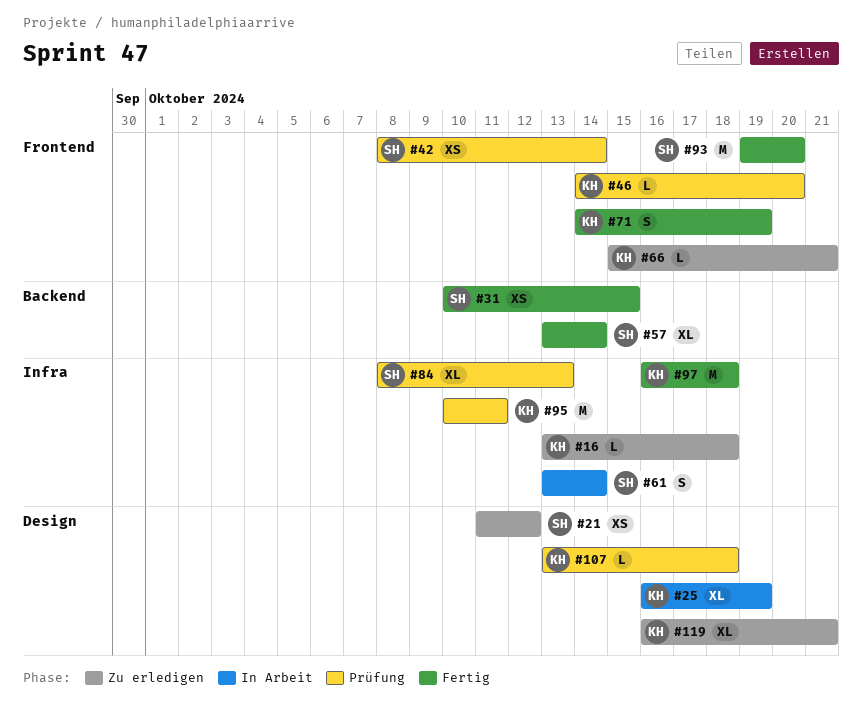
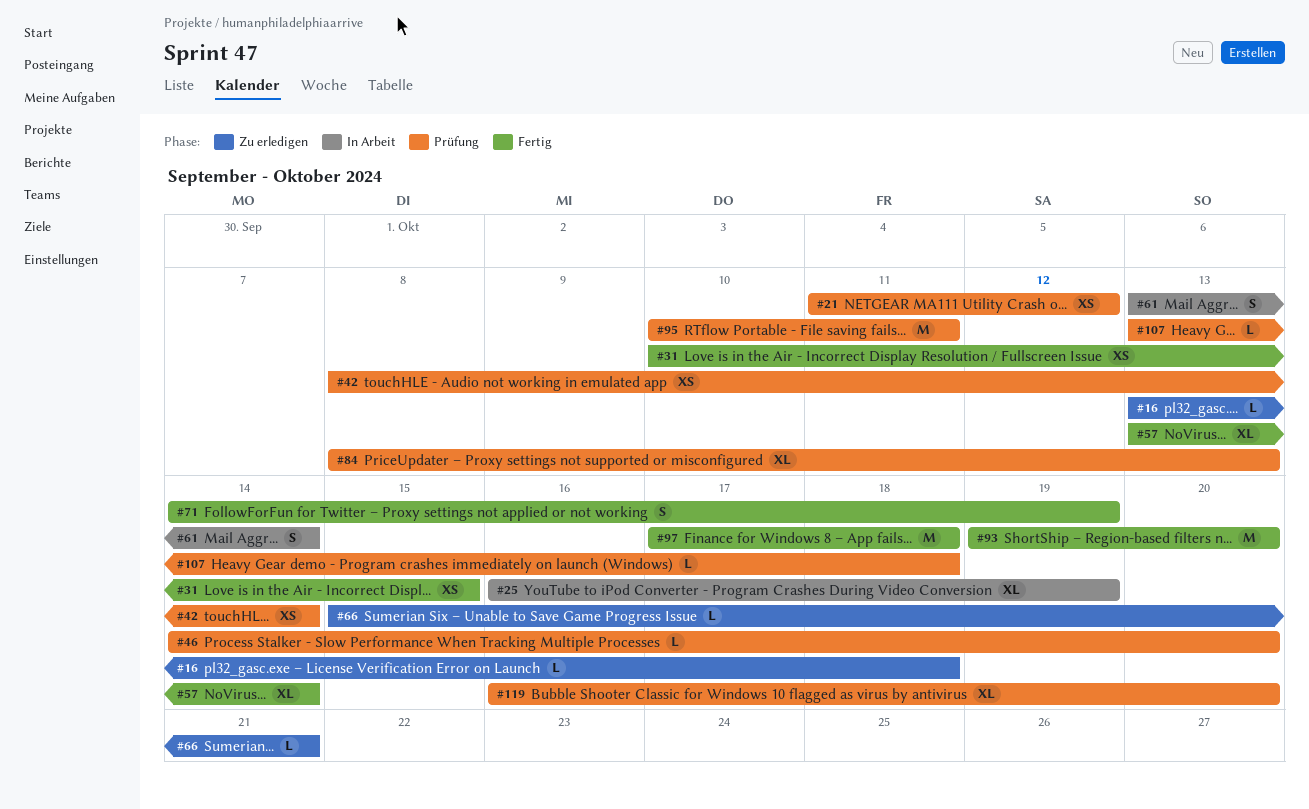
#21, status: Zu erledigen -> Prüfung
#97, start: Oct 16 -> Oct 17
#119, status: Zu erledigen -> Prüfung
#119, due: Oct 21 -> Oct 20

